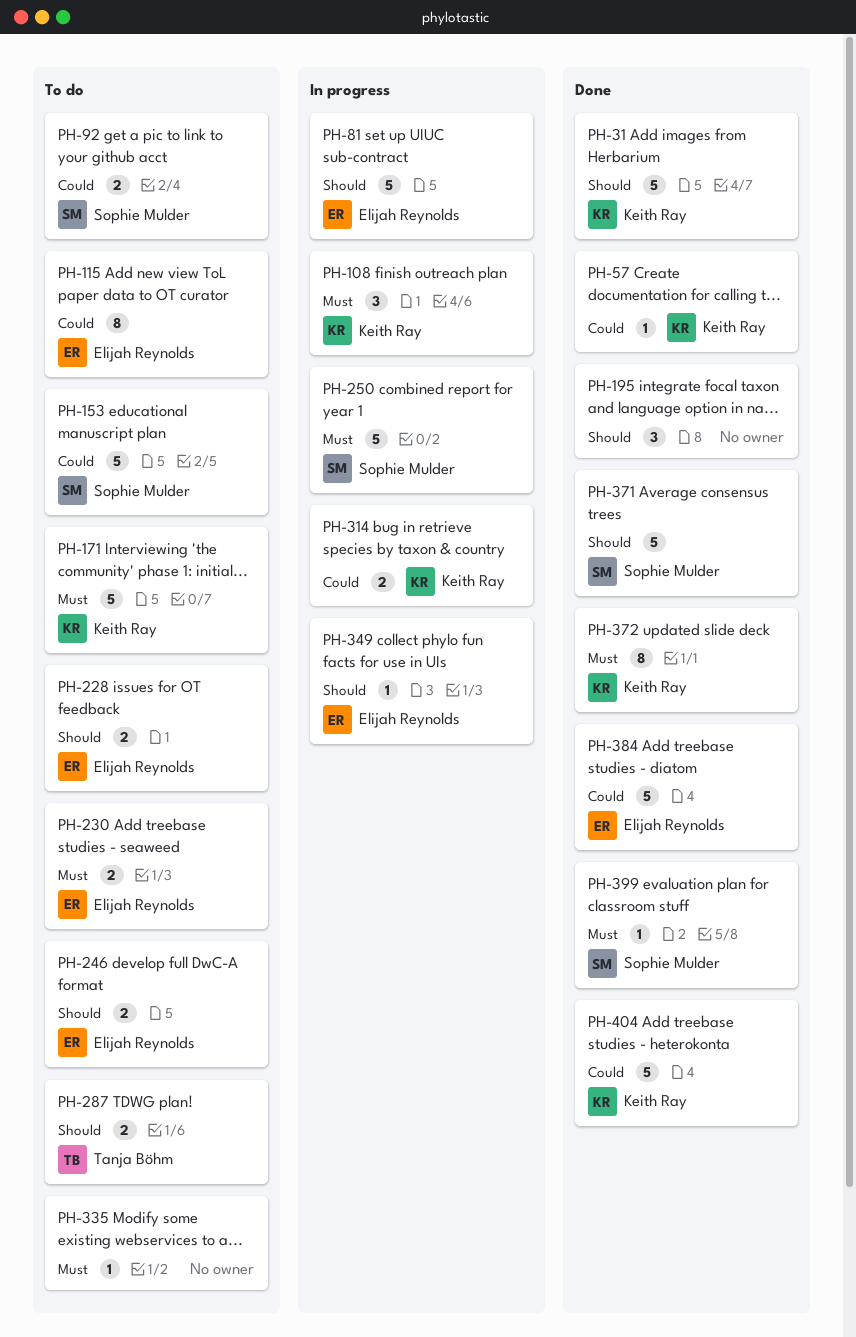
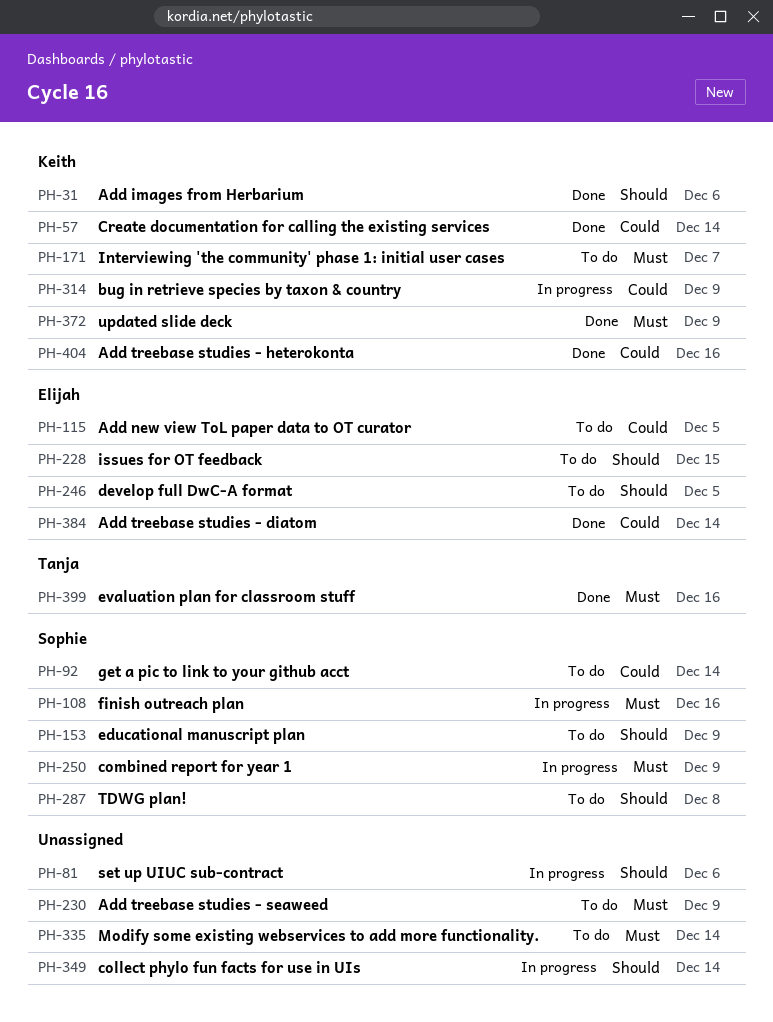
PH-81, owner: Elijah Reynolds -> none
PH-108, owner: Keith Ray -> Sophie Mulder
PH-153, priority: Could -> Should
PH-195: present -> none
PH-230, owner: Elijah Reynolds -> none
PH-287, owner: Tanja Böhm -> Sophie Mulder
PH-349, owner: Elijah Reynolds -> none
PH-371: present -> none
PH-399, owner: Sophie Mulder -> Tanja Böhm

